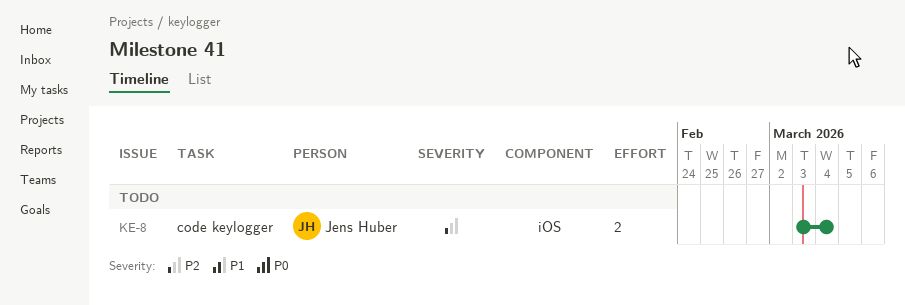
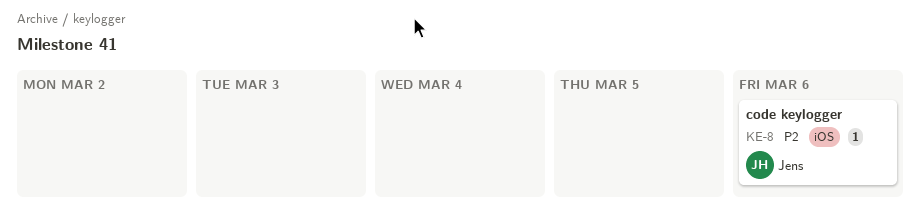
KE-8, estimate: 2 -> 1
KE-8, due: Mar 4 -> Mar 6

